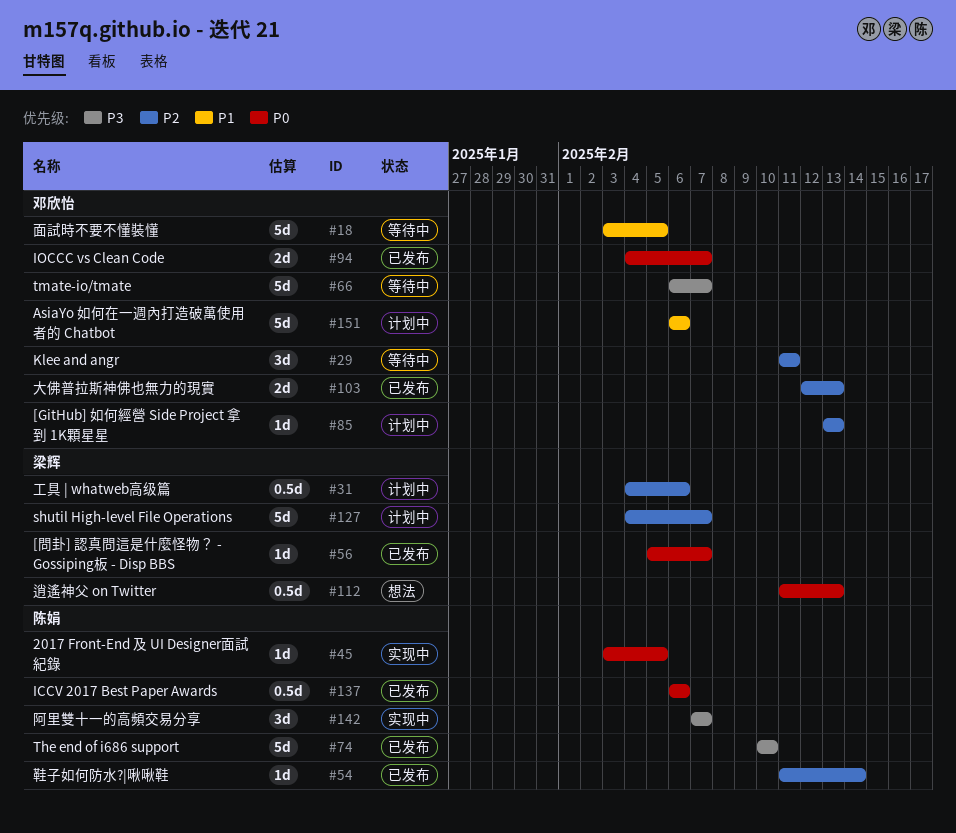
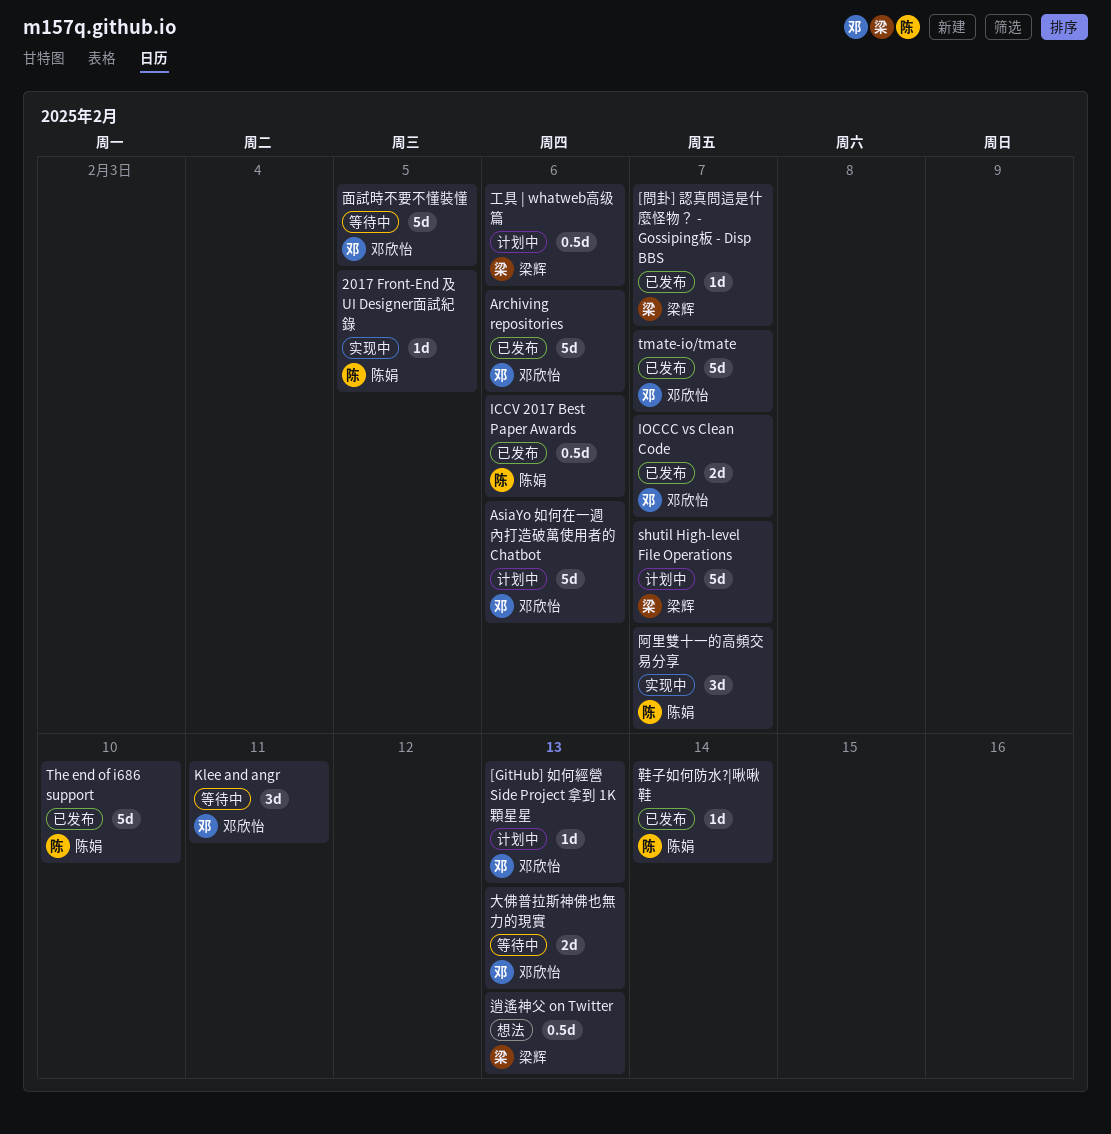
Archiving repositories: none -> present
tmate-io/tmate, status: 等待中 -> 已发布
大佛普拉斯神佛也無力的現實, status: 已发布 -> 等待中

